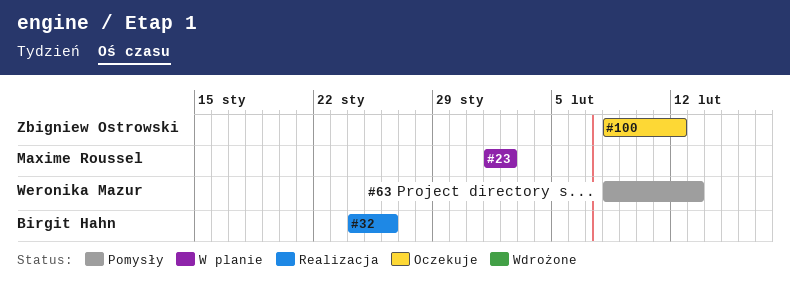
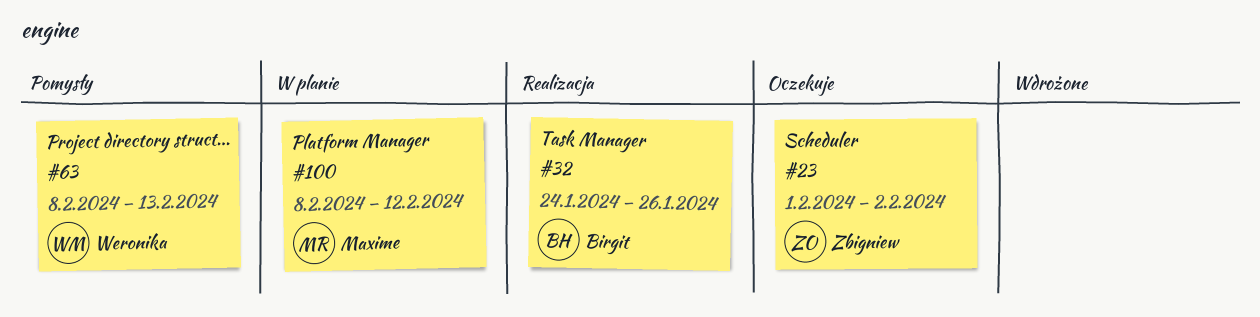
#23, status: W planie -> Oczekuje
#23, owner: Maxime Roussel -> Zbigniew Ostrowski
#100, status: Oczekuje -> W planie
#100, owner: Zbigniew Ostrowski -> Maxime Roussel

